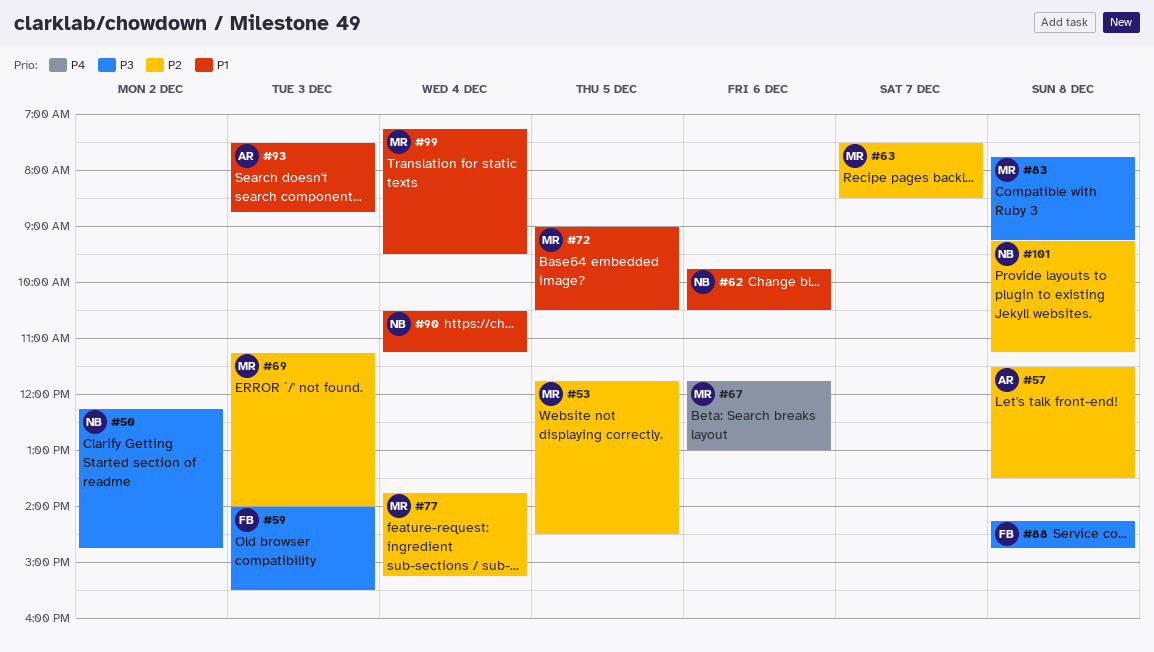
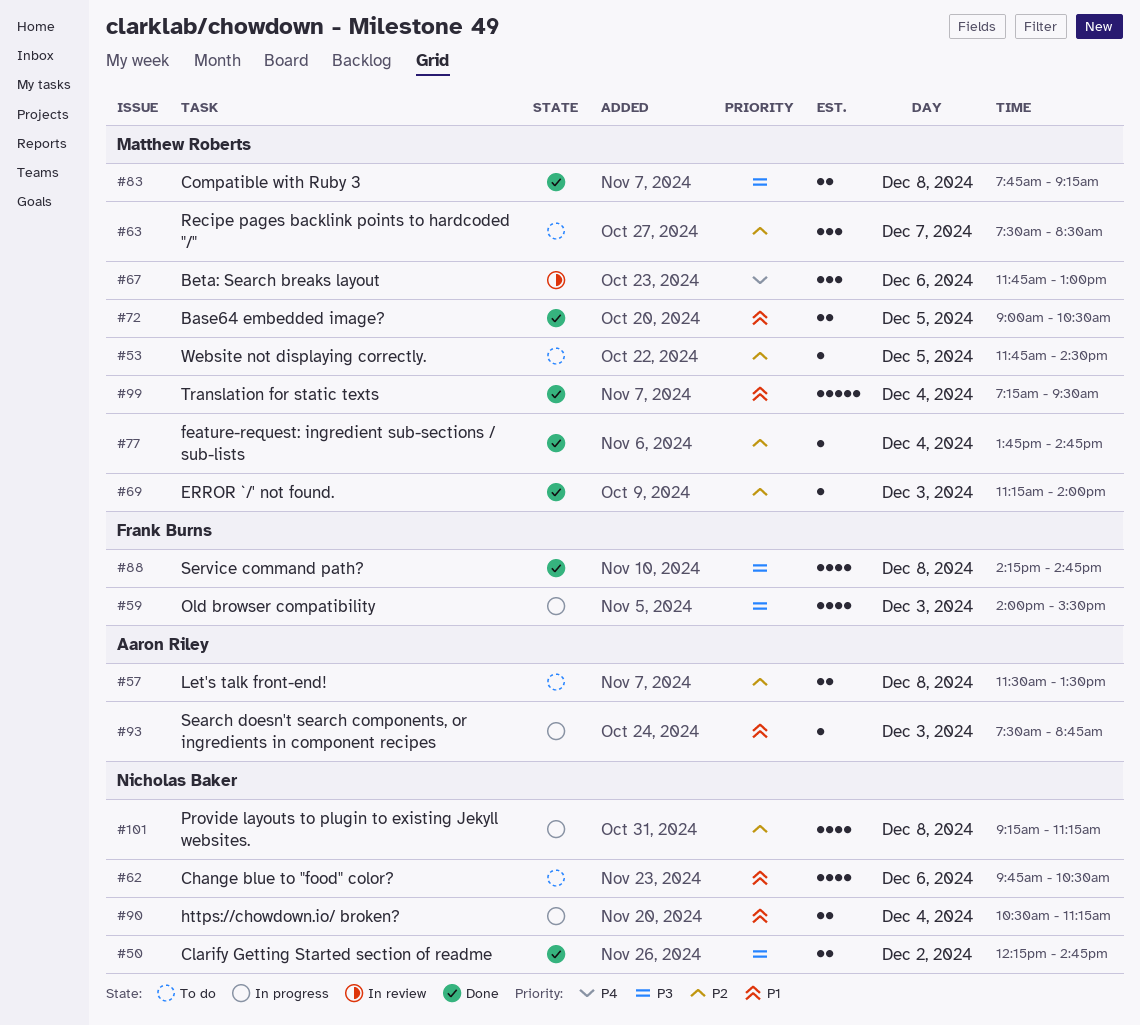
#77, ends: 15:15 -> 14:45

